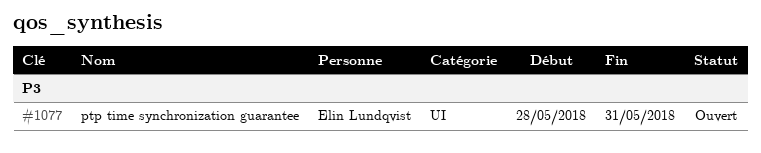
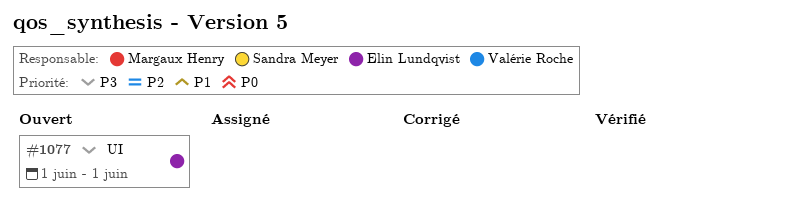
#1077, start: May 28 -> Jun 1
#1077, due: May 31 -> Jun 1

